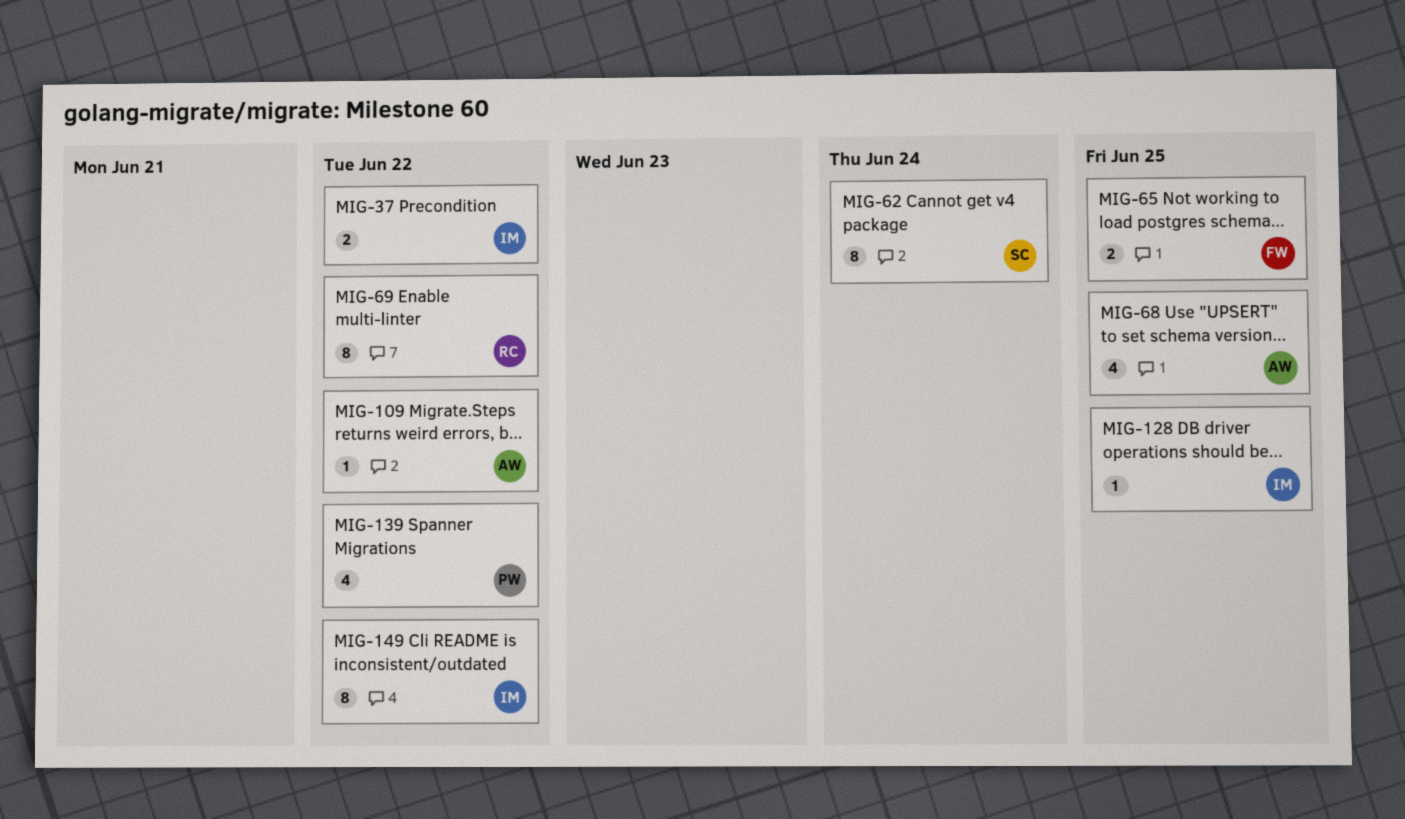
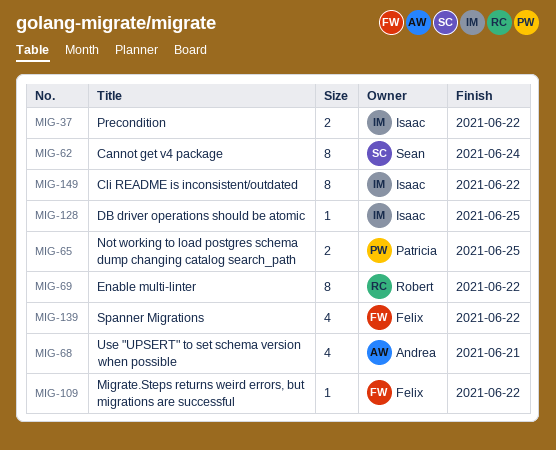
MIG-65, owner: Felix -> Patricia
MIG-68, due: Jun 25 -> Jun 21
MIG-109, owner: Andrea -> Felix
MIG-139, owner: Patricia -> Felix

